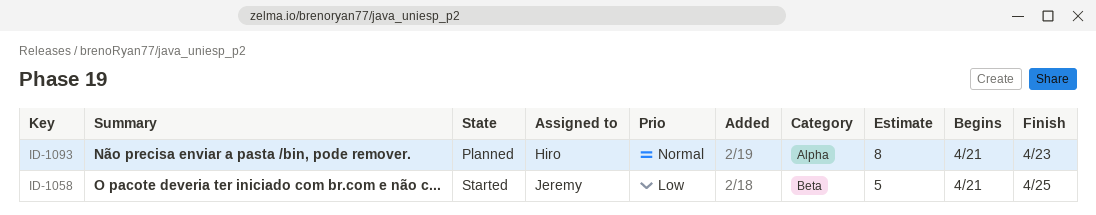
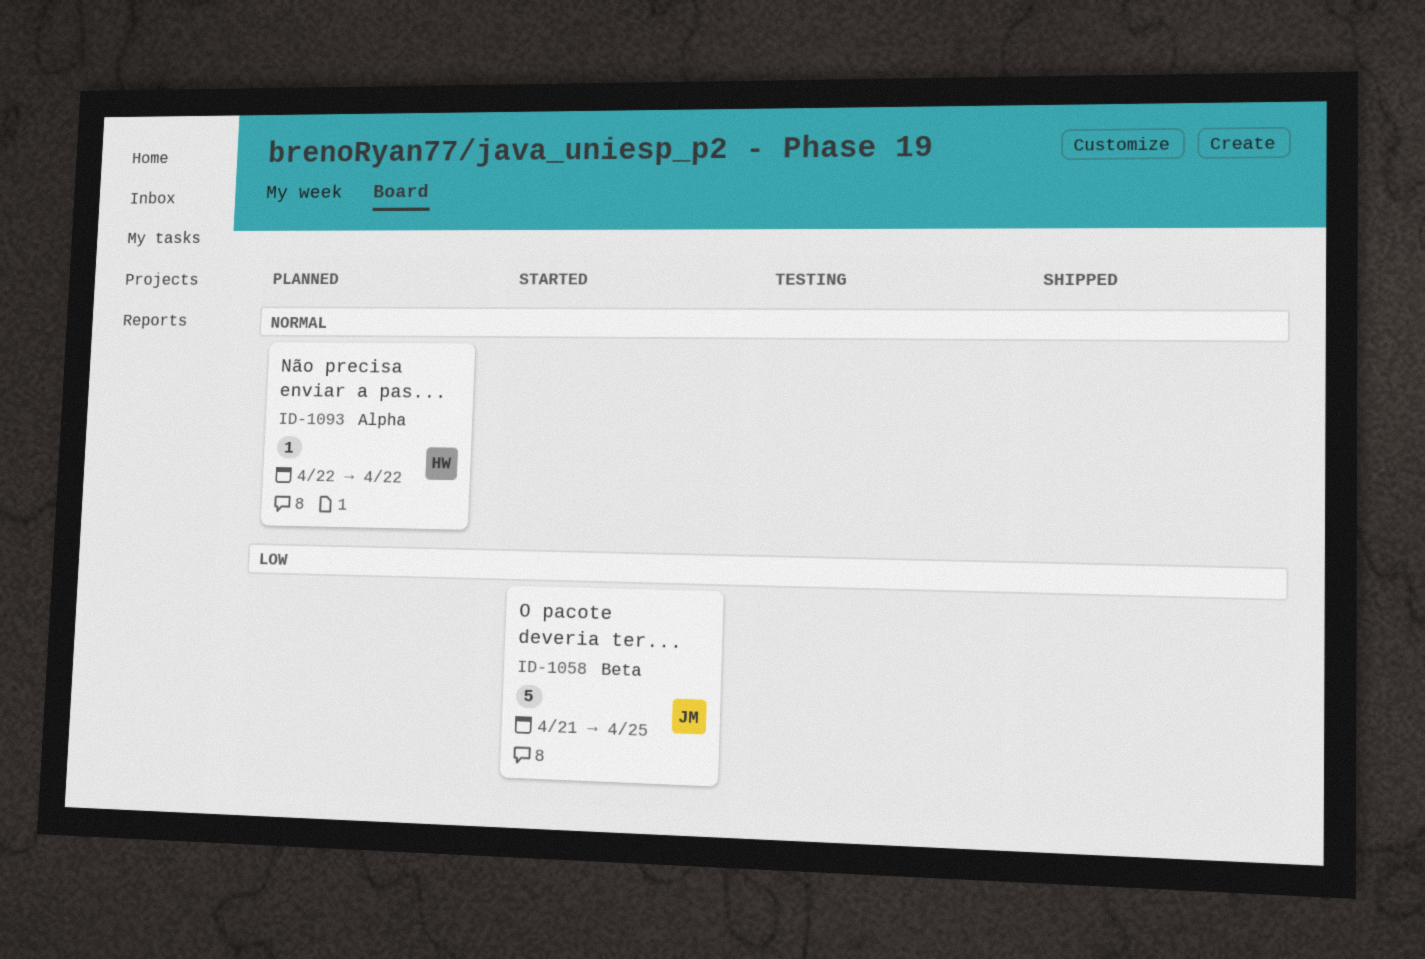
ID-1093, estimate: 8 -> 1
ID-1093, start: Apr 21 -> Apr 22
ID-1093, due: Apr 23 -> Apr 22

